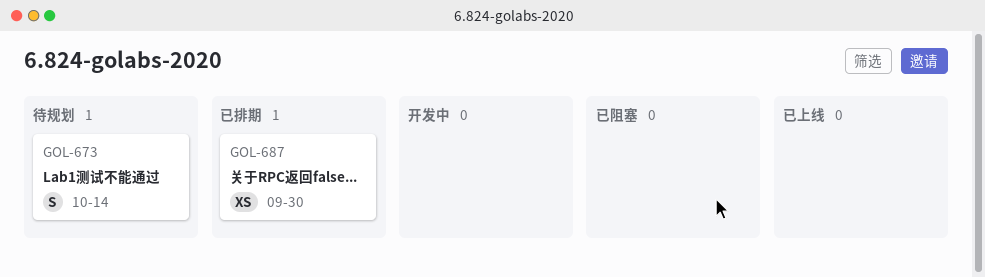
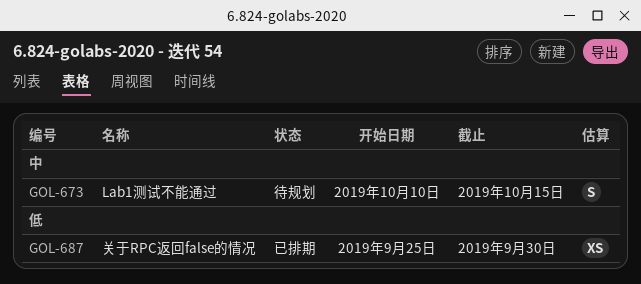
GOL-673, due: Oct 14 -> Oct 15

